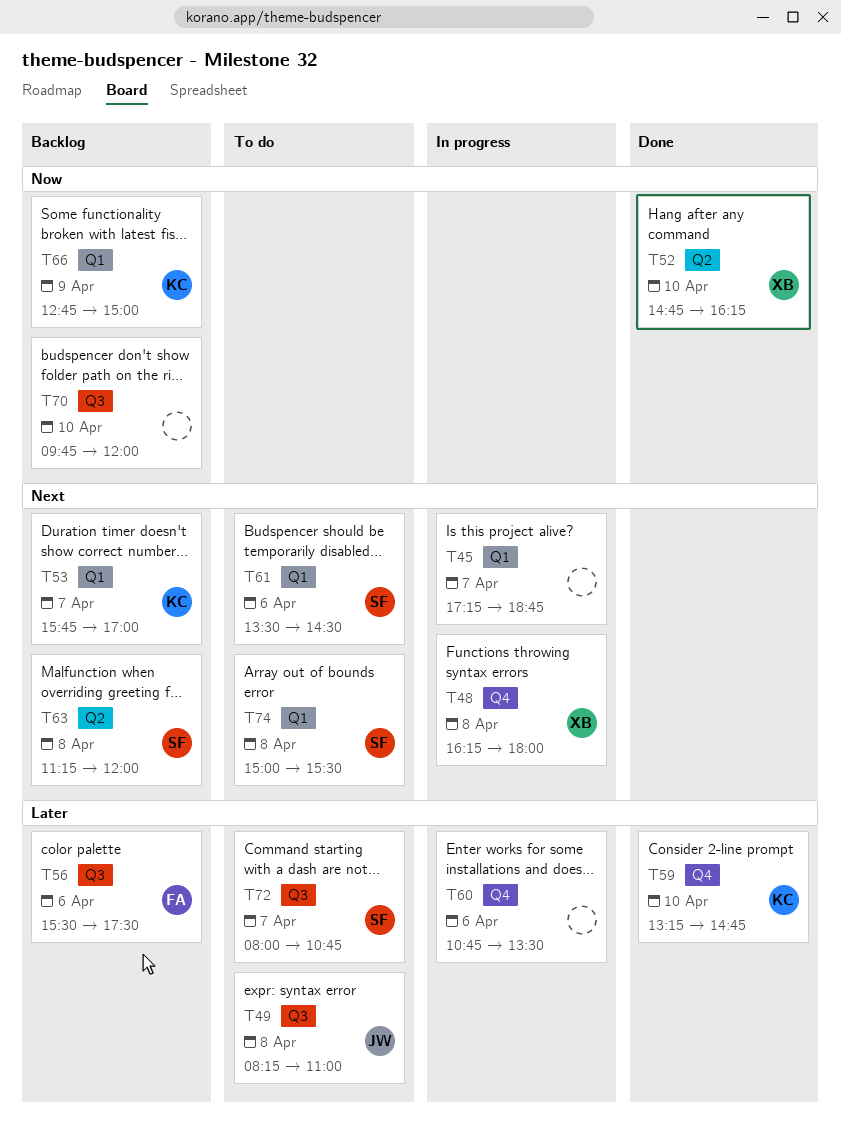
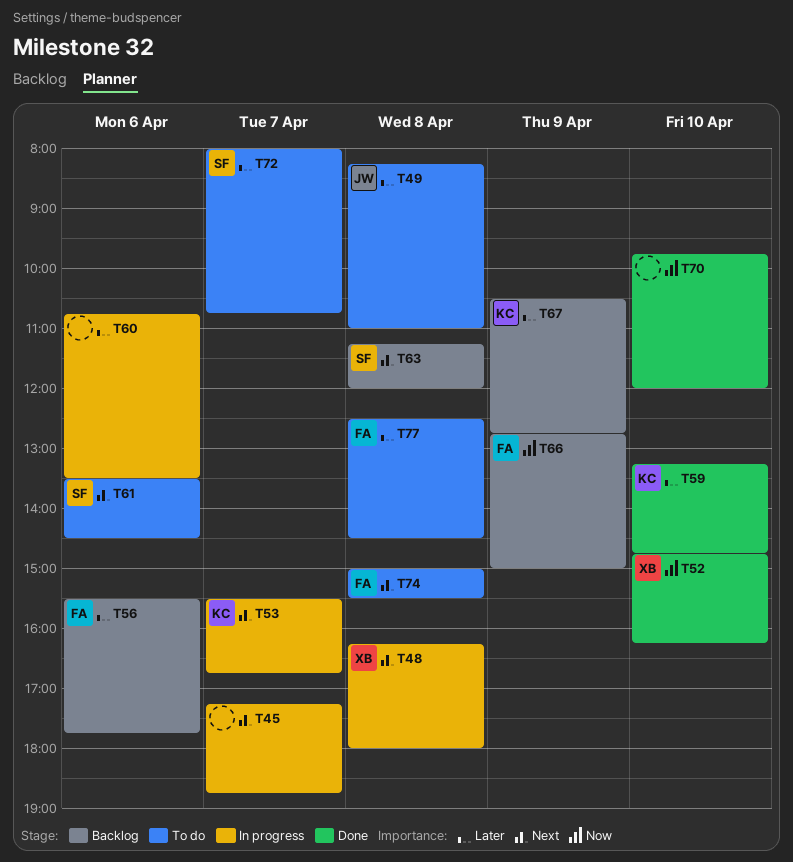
T53, status: Backlog -> In progress
T53, begins: 15:45 -> 15:30
T53, ends: 17:00 -> 16:45
T56, ends: 17:30 -> 17:45
T66, owner: KC -> FA
T67: none -> present
T70, status: Backlog -> Done
T74, owner: SF -> FA
T77: none -> present

